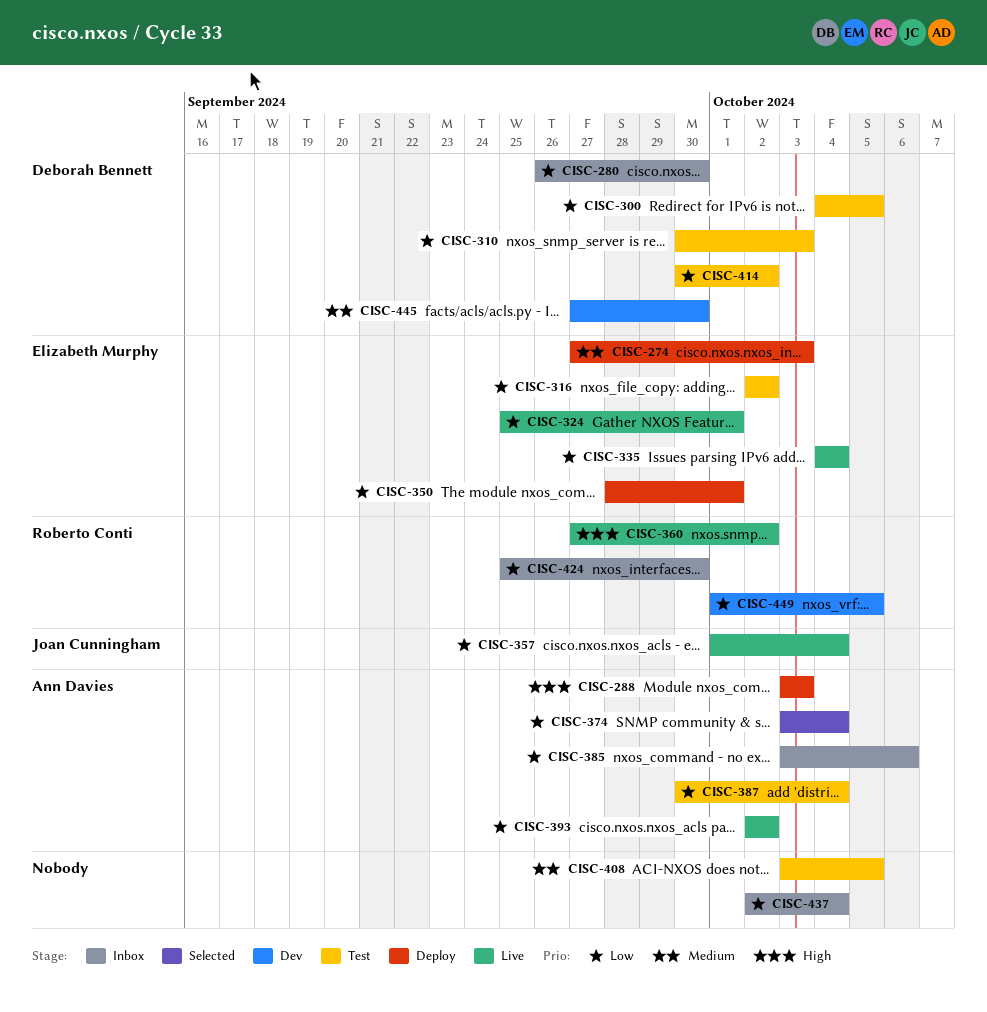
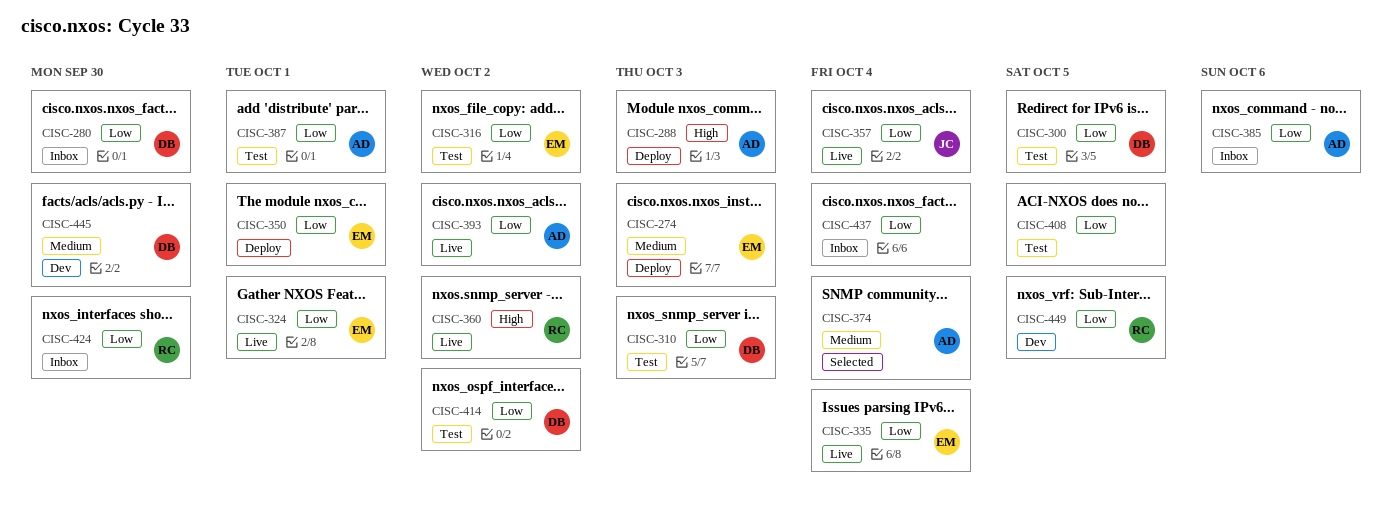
CISC-374, priority: Low -> Medium
CISC-387, due: Oct 4 -> Oct 1
CISC-408, priority: Medium -> Low

